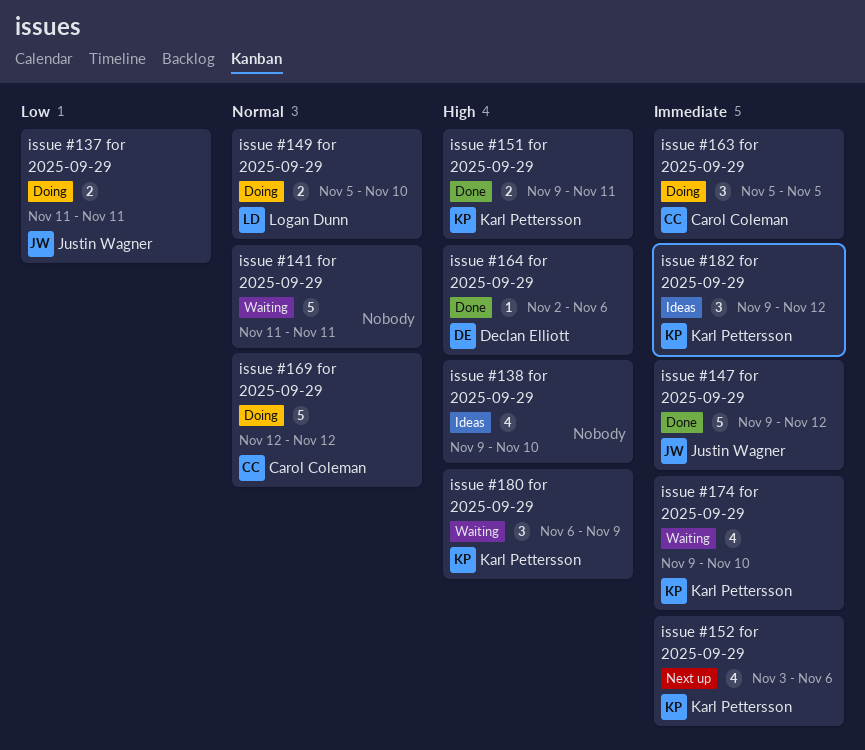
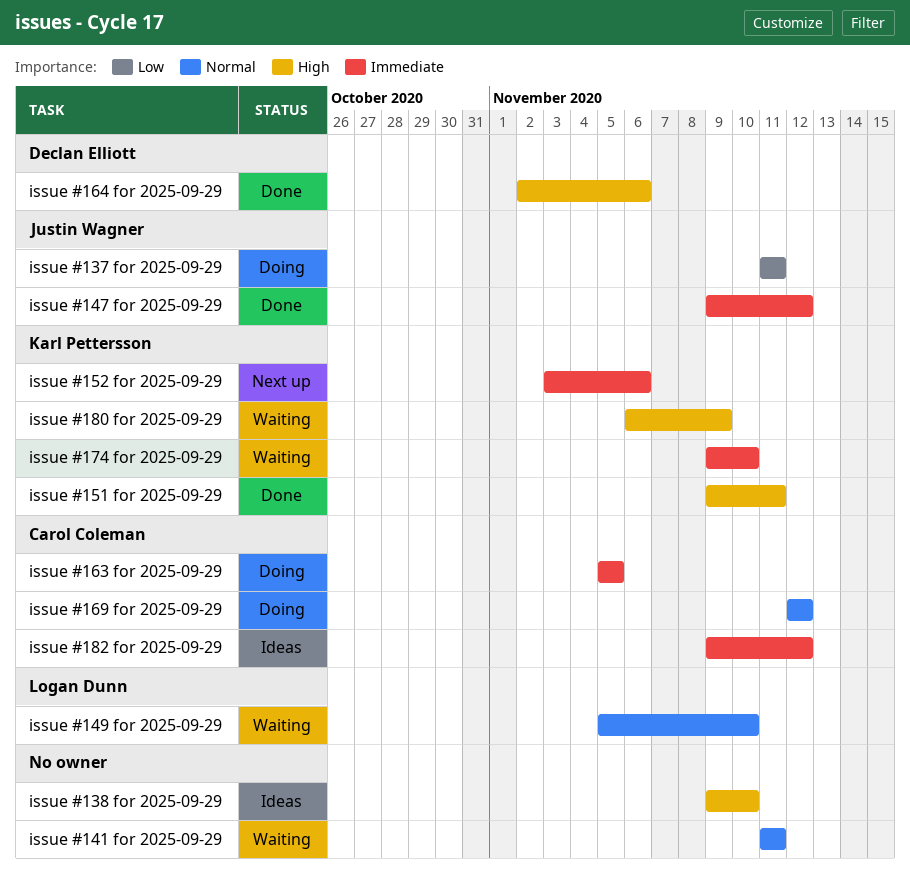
issue #149 for 2025-09-29, status: Doing -> Waiting
issue #182 for 2025-09-29, owner: Karl Pettersson -> Carol Coleman

